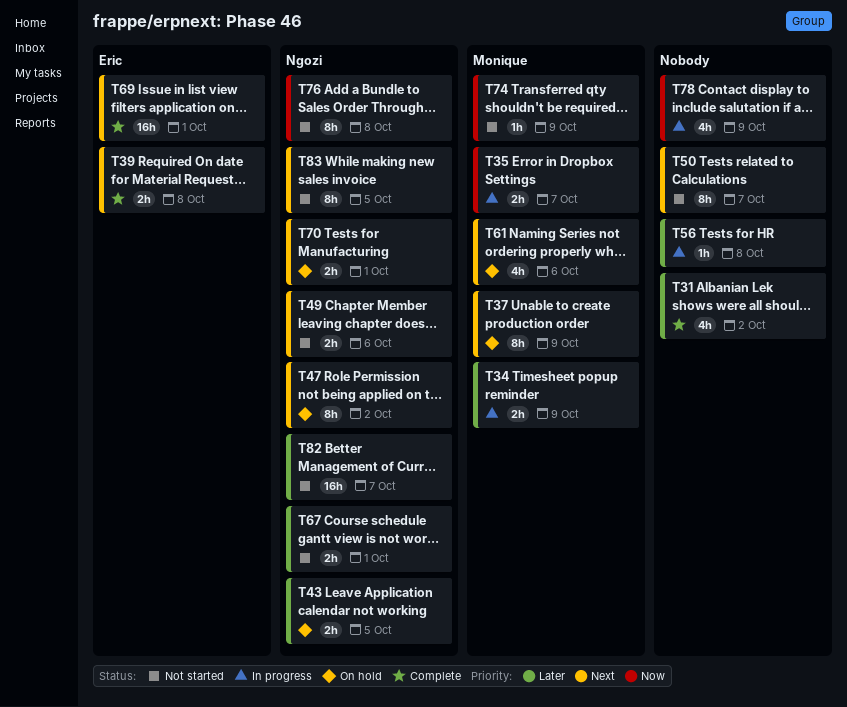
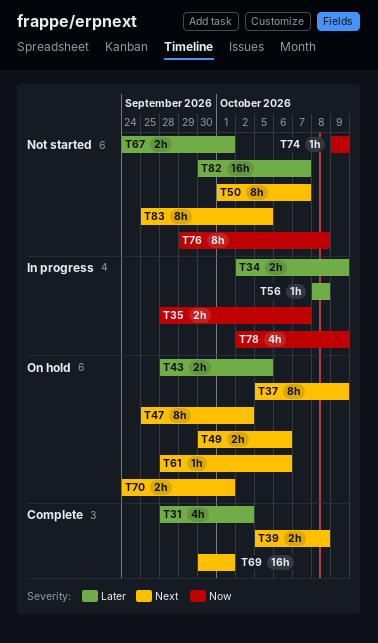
T49, status: Not started -> On hold
T61, estimate: 4h -> 1h

